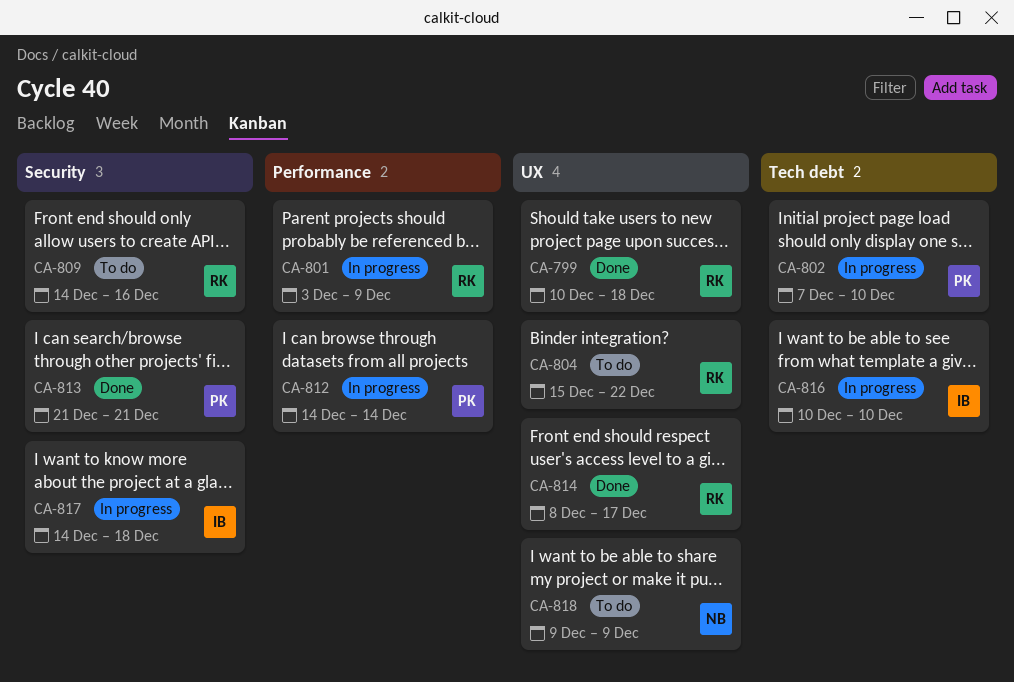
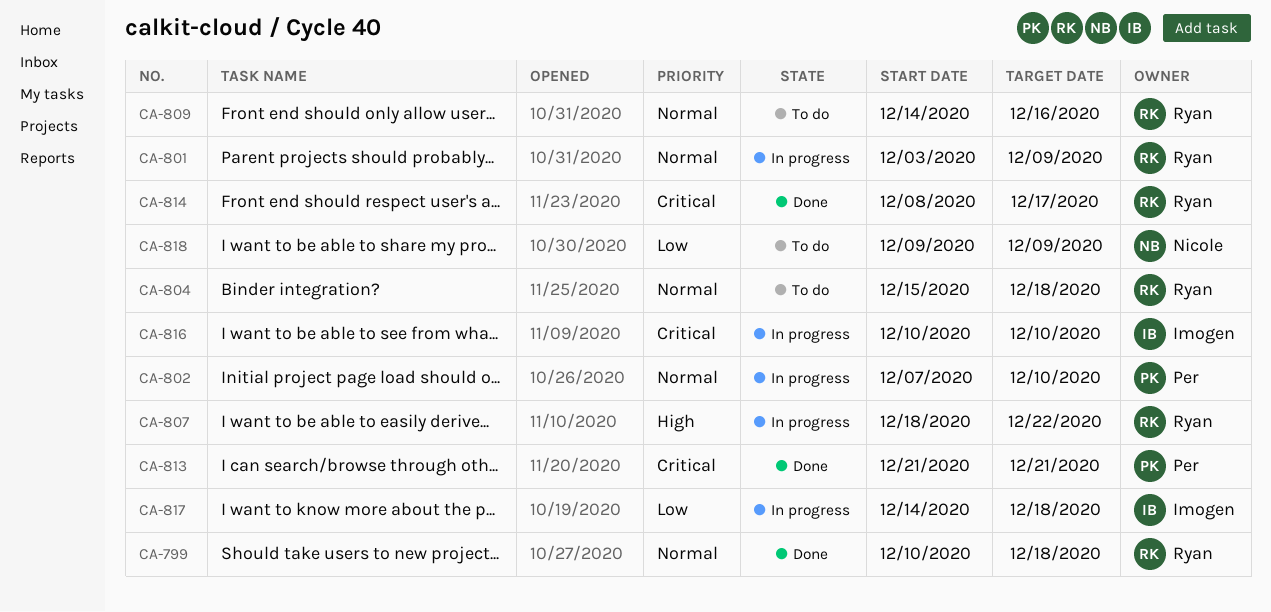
CA-804, due: Dec 22 -> Dec 18
CA-807: none -> present
CA-812: present -> none

